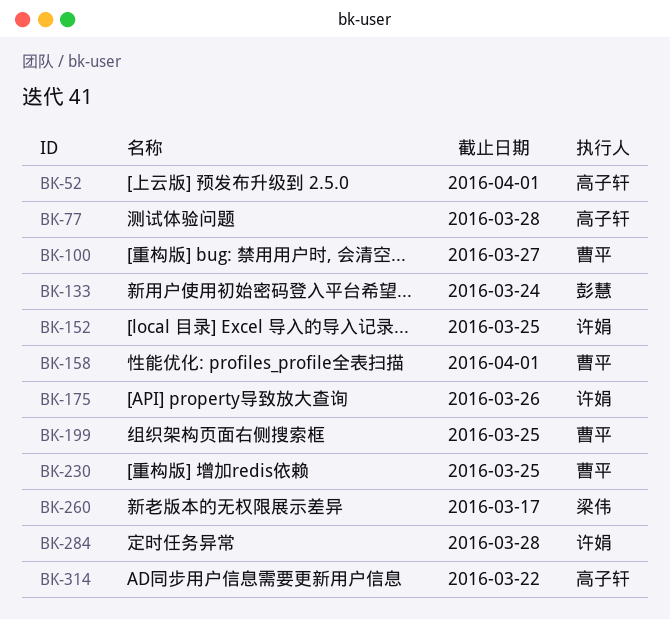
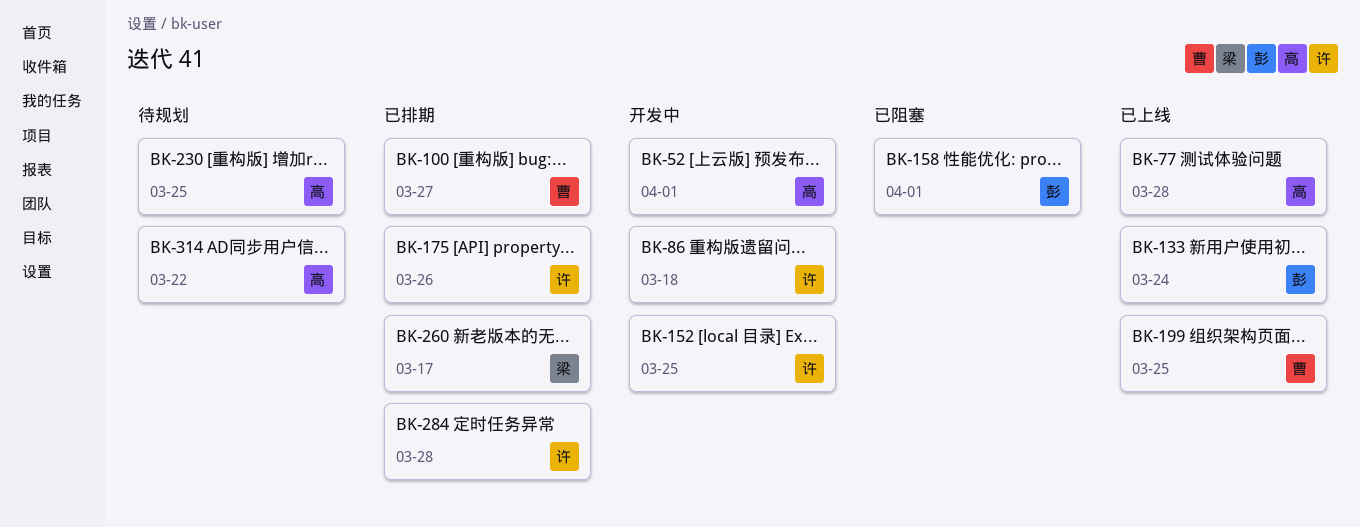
BK-86: none -> present
BK-158, owner: 曹平 -> 彭慧
BK-230, owner: 曹平 -> 高子轩

